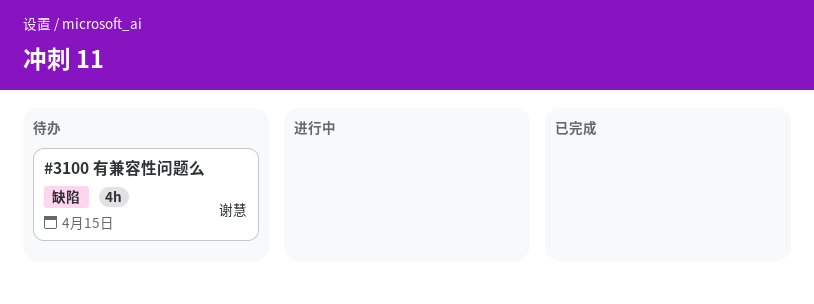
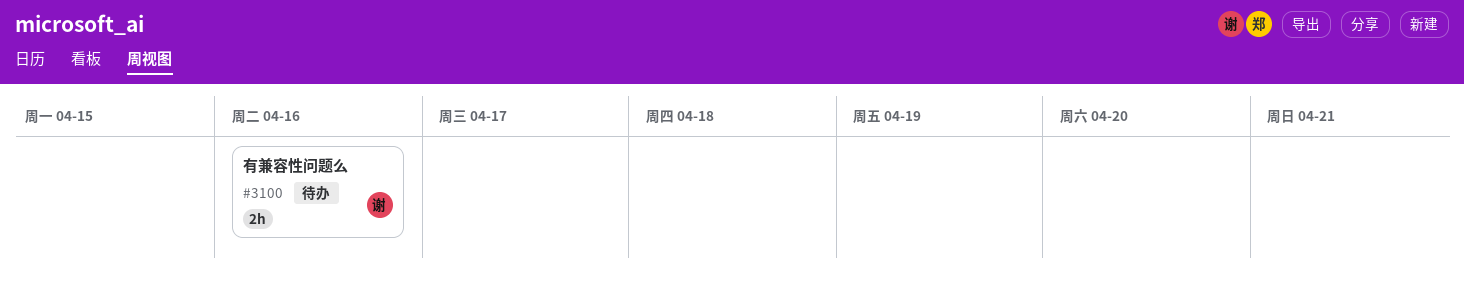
#3100, estimate: 4h -> 2h
#3100, due: Apr 15 -> Apr 16

